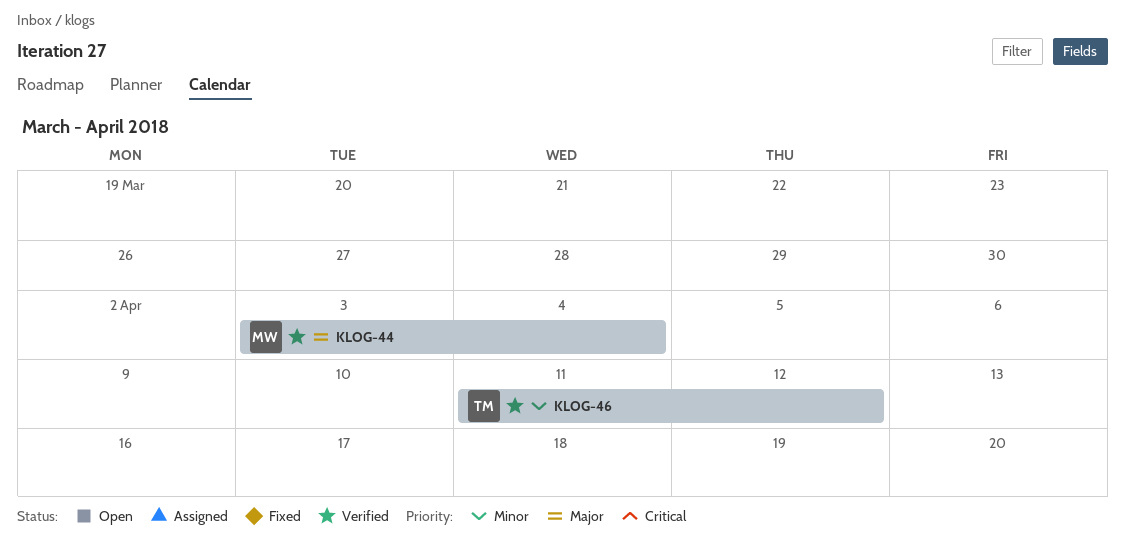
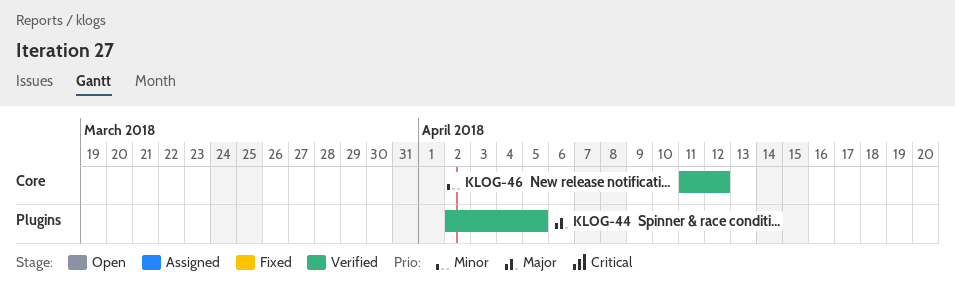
KLOG-44, start: Apr 3 -> Apr 2
KLOG-44, due: Apr 4 -> Apr 5

